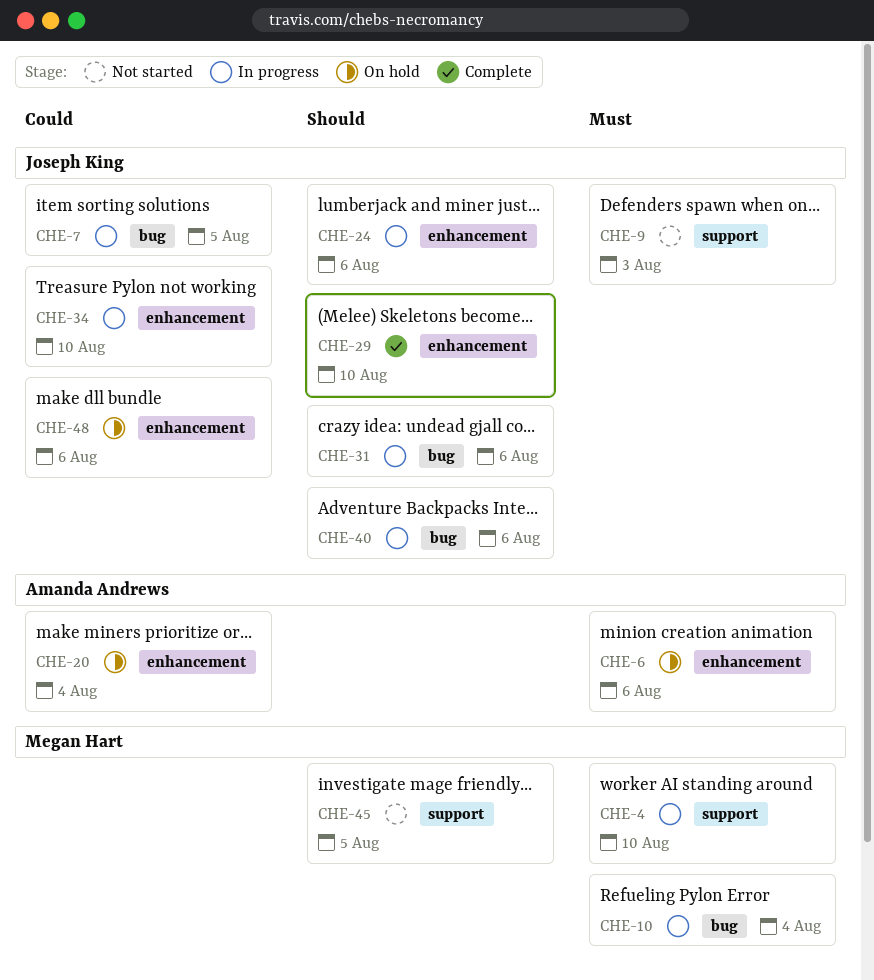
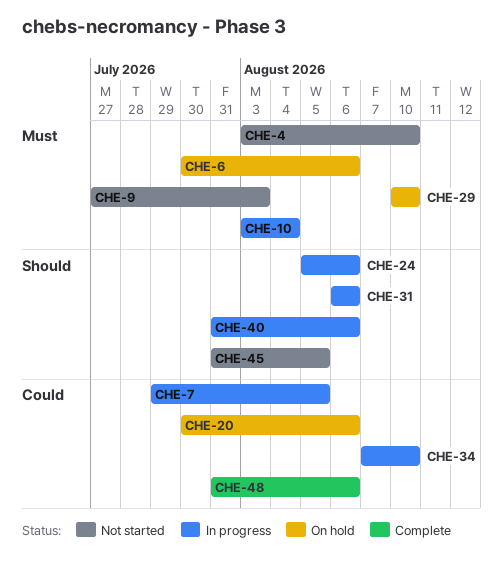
CHE-4, status: In progress -> Not started
CHE-20, due: Aug 4 -> Aug 6
CHE-29, status: Complete -> On hold
CHE-29, priority: Should -> Must
CHE-48, status: On hold -> Complete

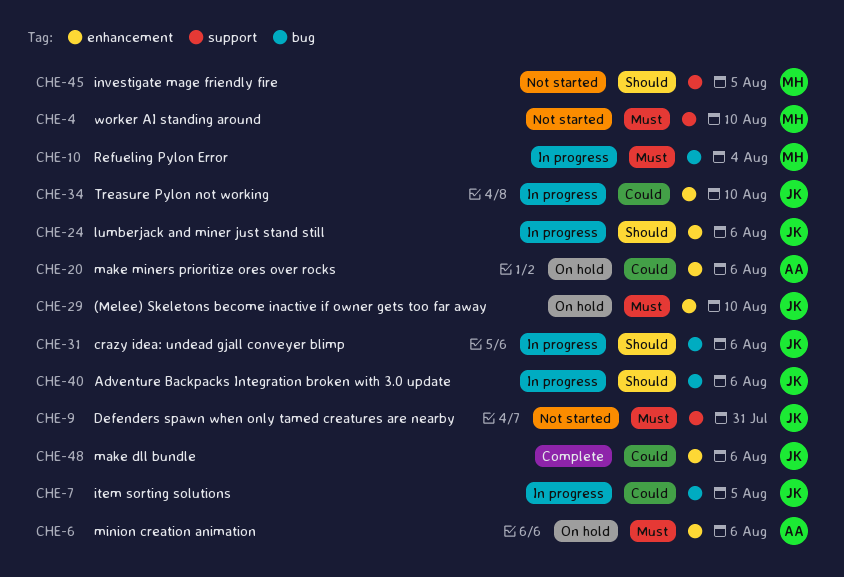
CHE-9, due: Aug 3 -> Jul 31

